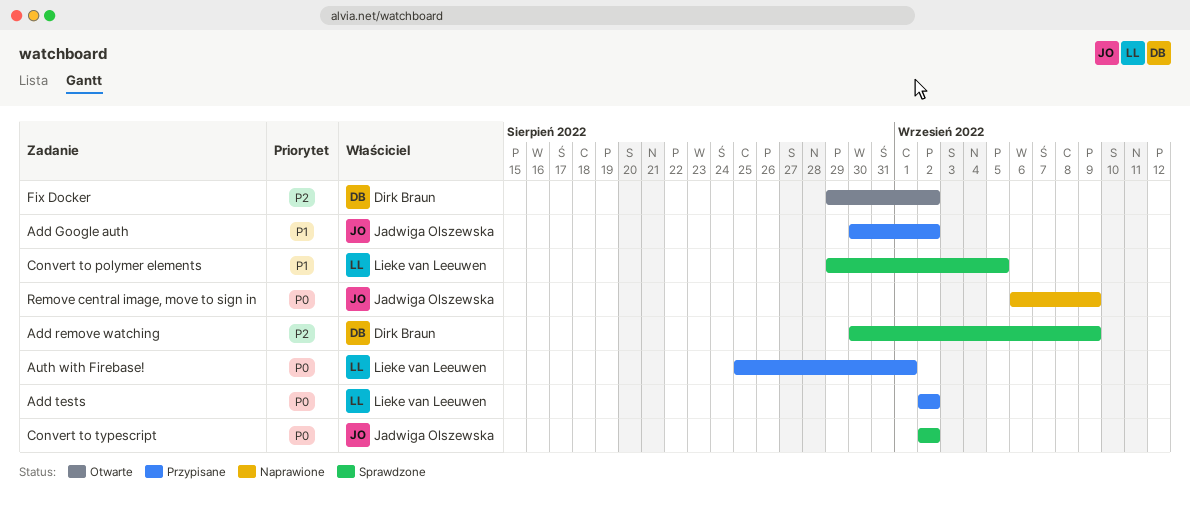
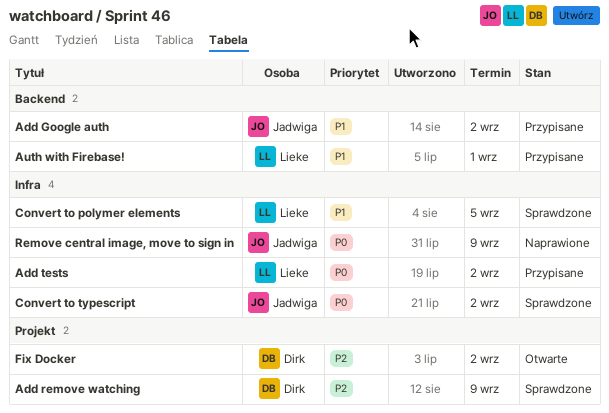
Auth with Firebase!, priority: P0 -> P1

